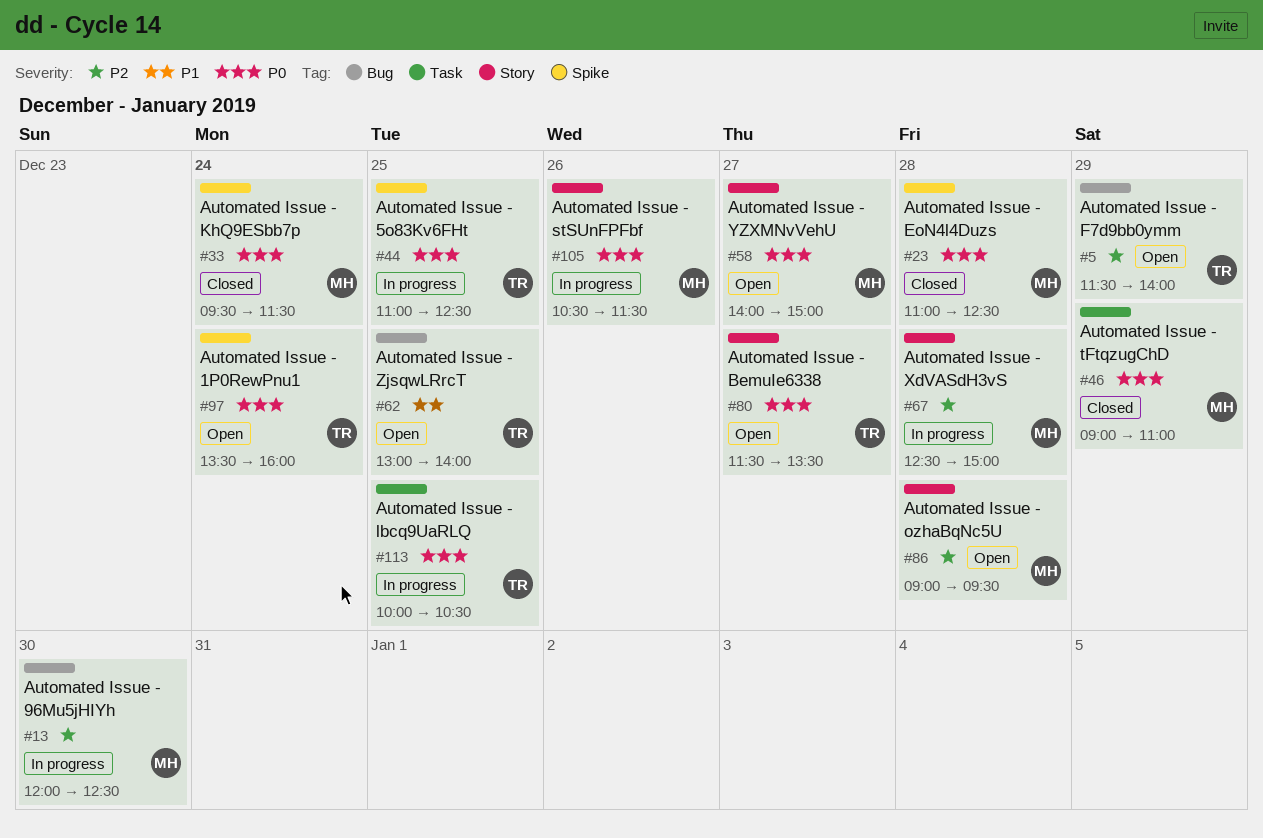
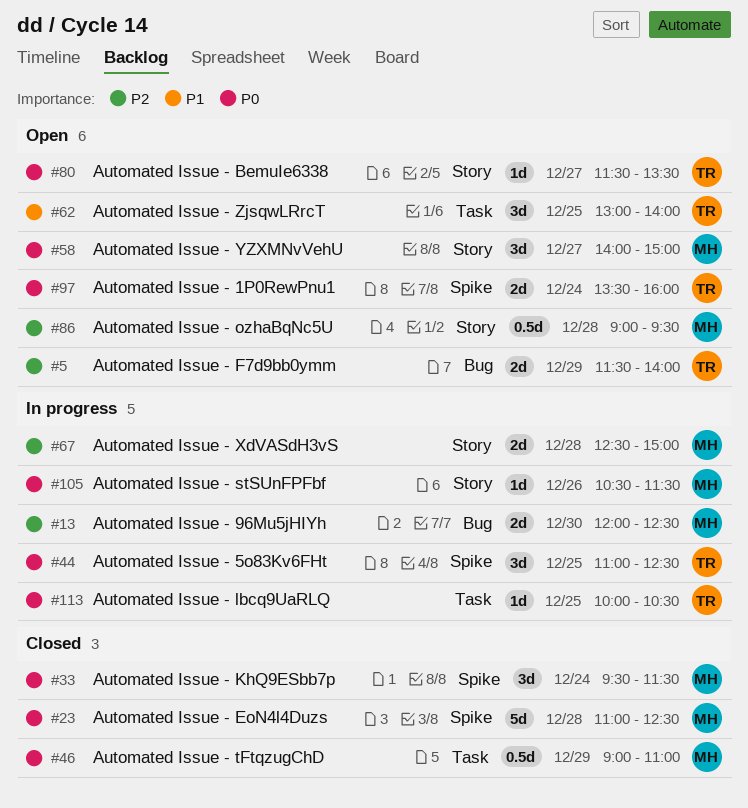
#62, label: Bug -> Task

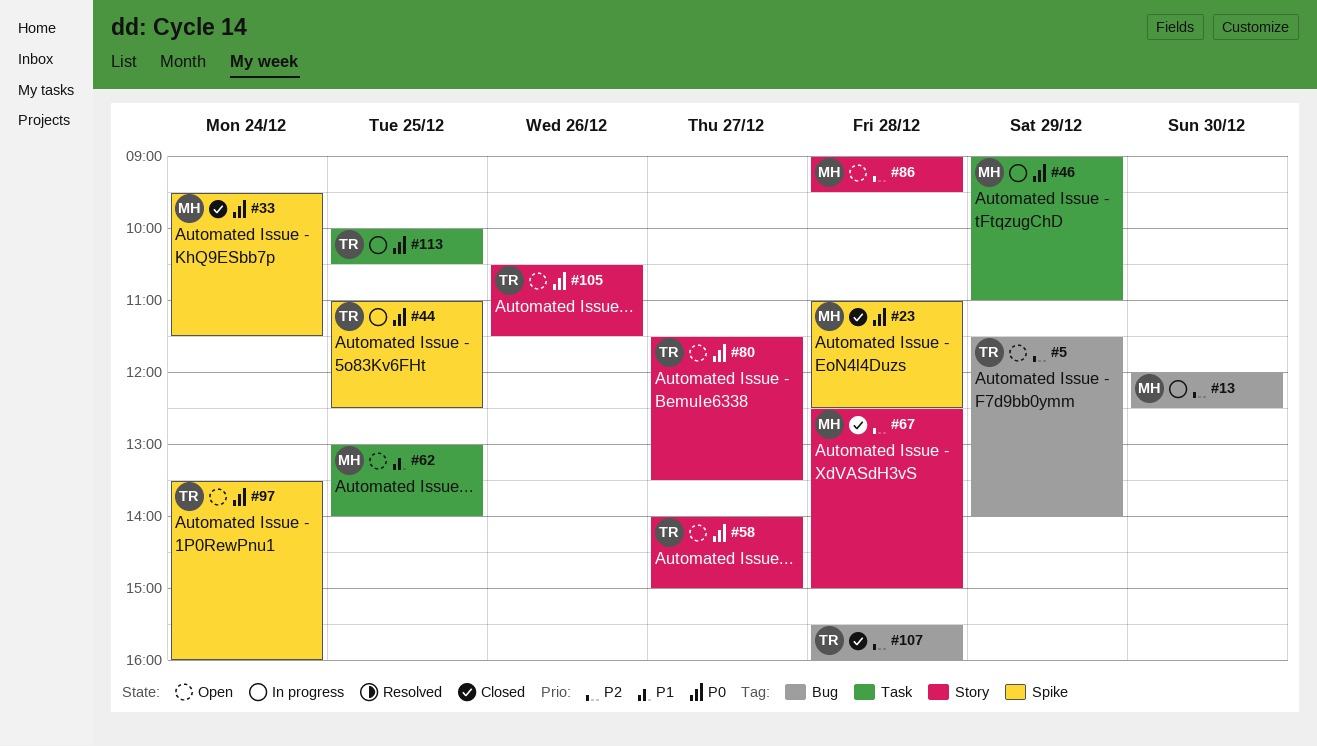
#46, status: Closed -> In progress
#58, owner: MH -> TR
#62, owner: TR -> MH
#67, status: In progress -> Closed
#105, status: In progress -> Open
#105, owner: MH -> TR
#107: none -> present

